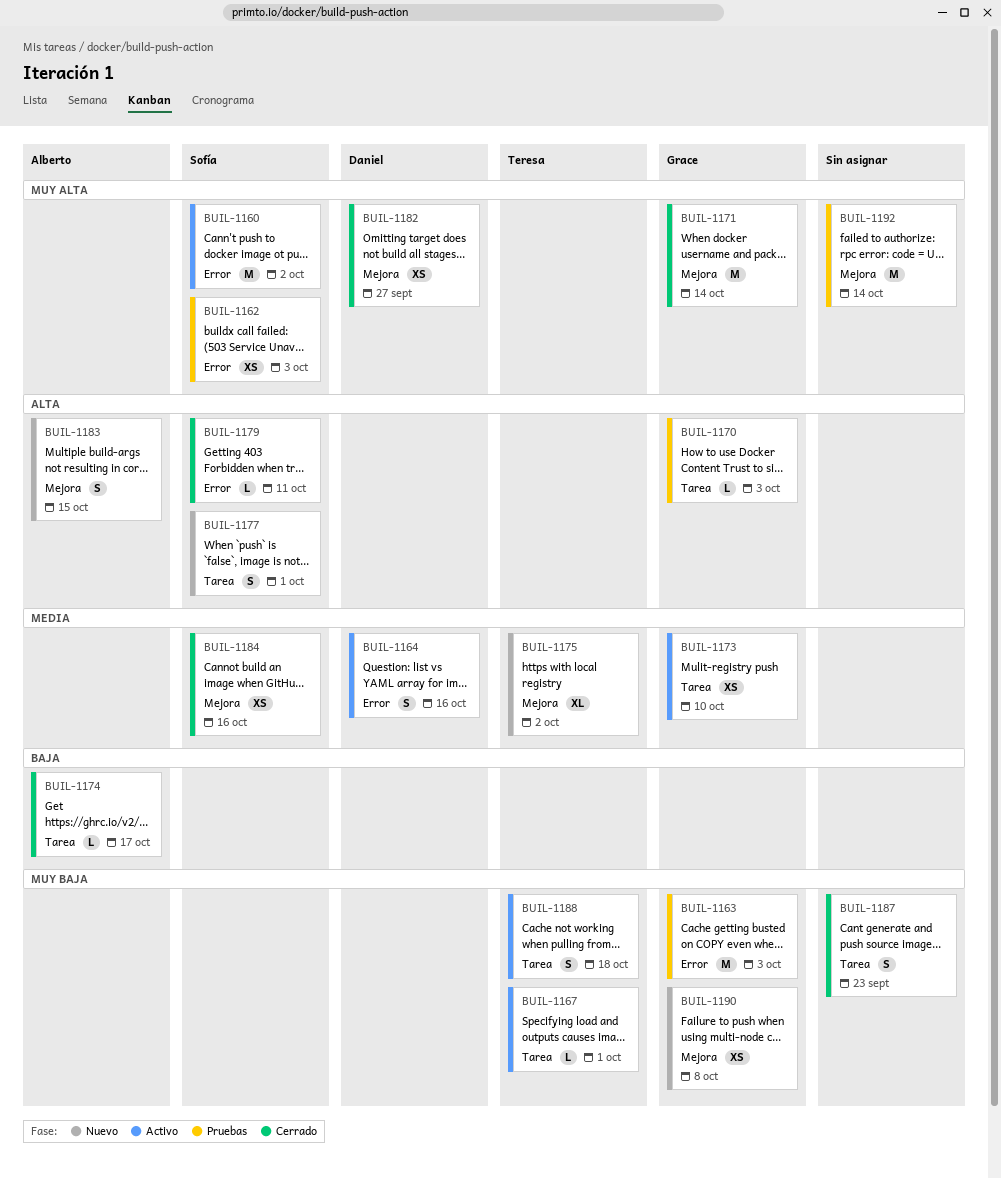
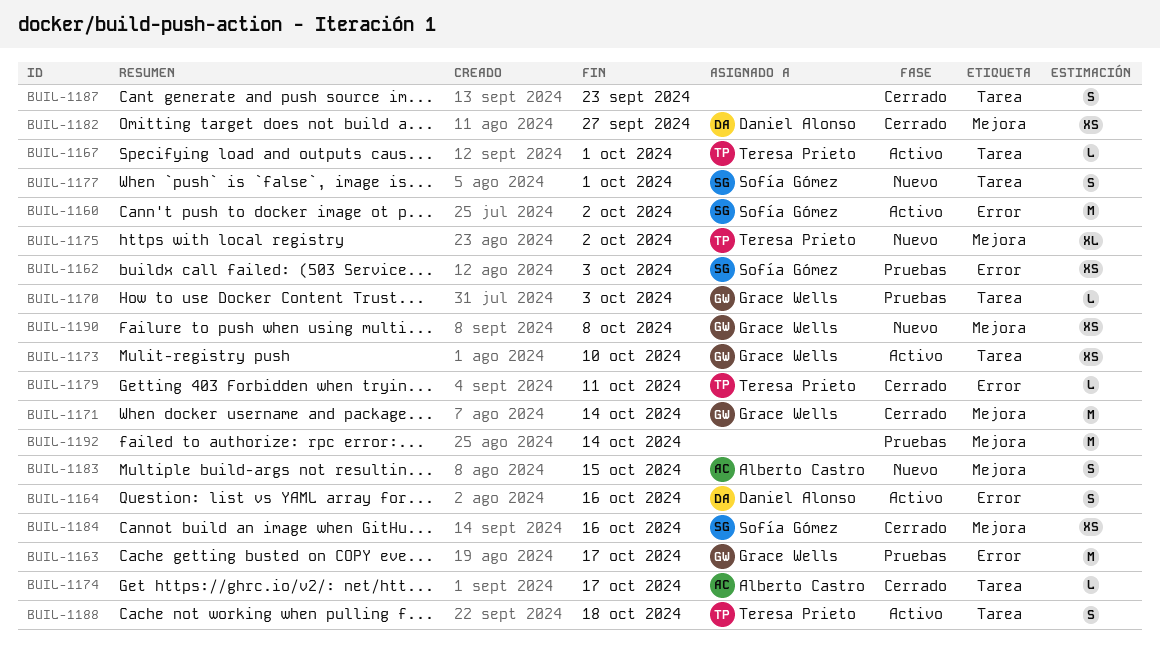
BUIL-1163, due: Oct 3 -> Oct 17
BUIL-1179, owner: Sofía Gómez -> Teresa Prieto

